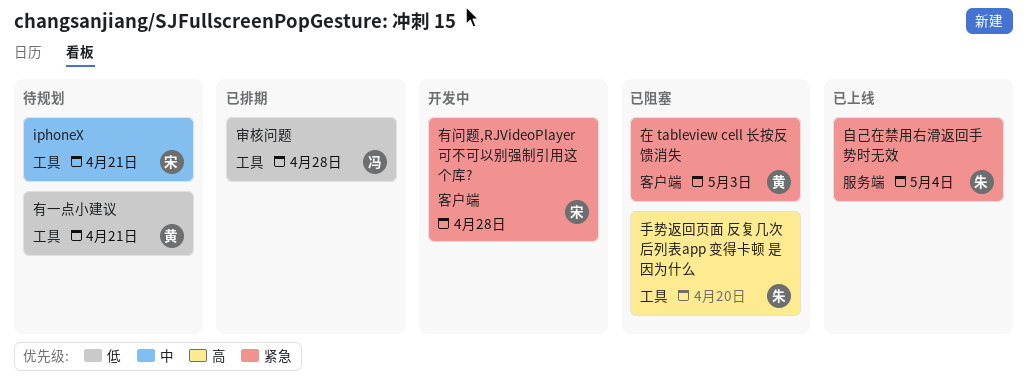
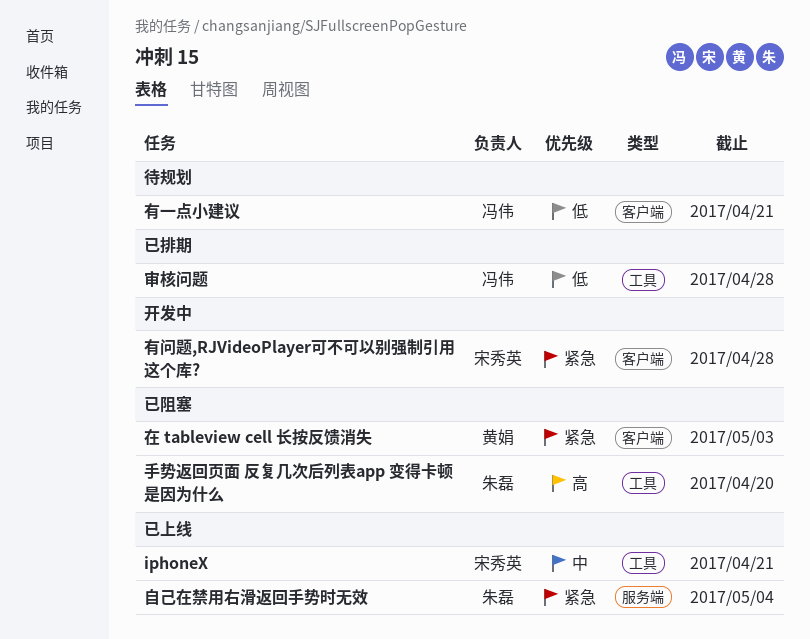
iphoneX, status: 待规划 -> 已上线
有一点小建议, owner: 黄娟 -> 冯伟
有一点小建议, label: 工具 -> 客户端

